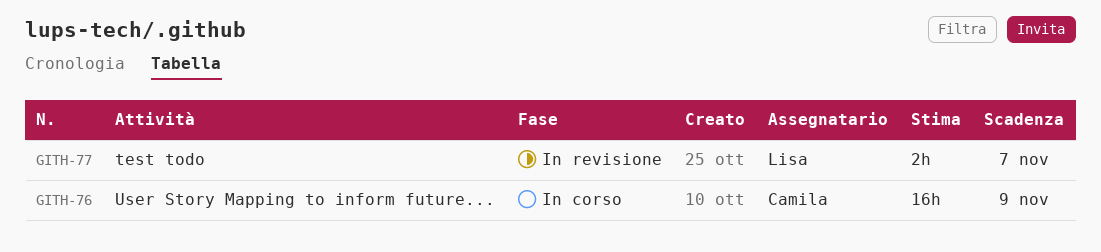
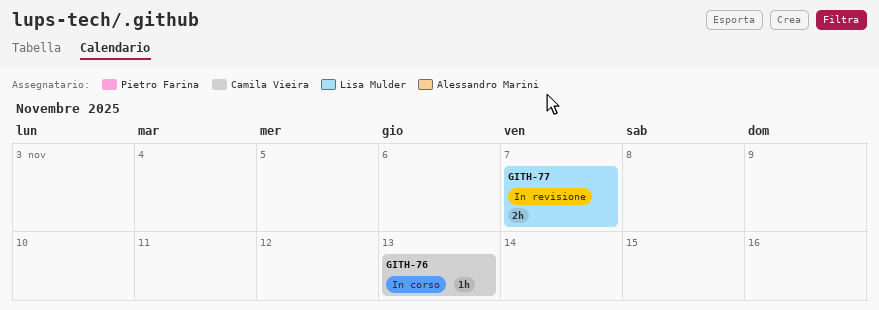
GITH-76, estimate: 16h -> 1h
GITH-76, due: Nov 9 -> Nov 13

